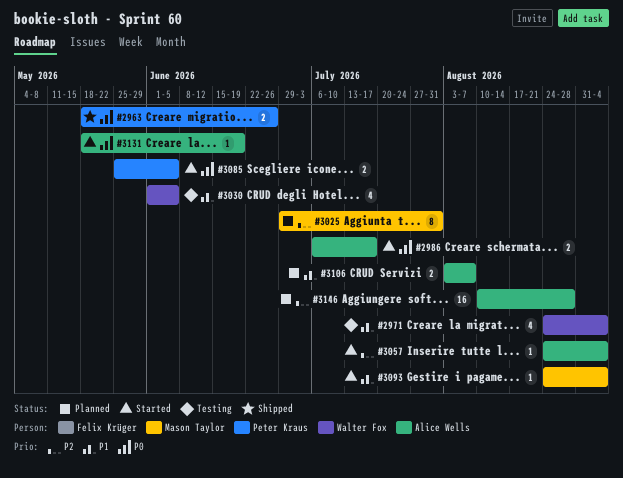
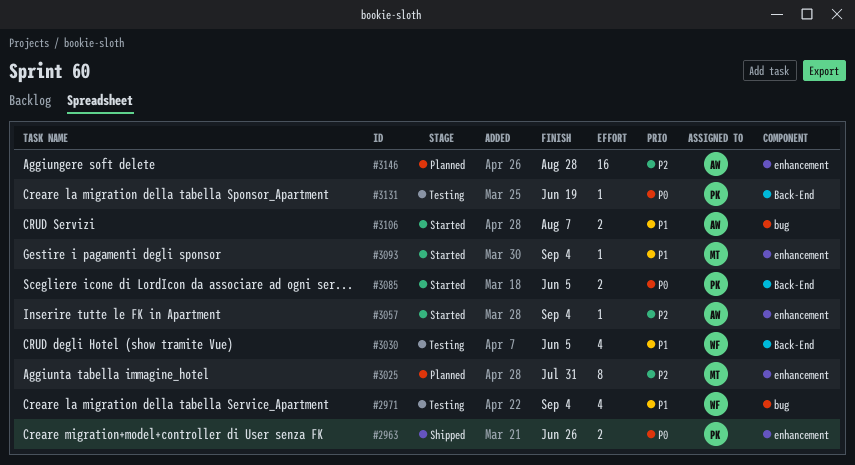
#2986: present -> none
#3106, status: Planned -> Started
#3131, status: Started -> Testing
#3131, owner: Alice Wells -> Peter Kraus

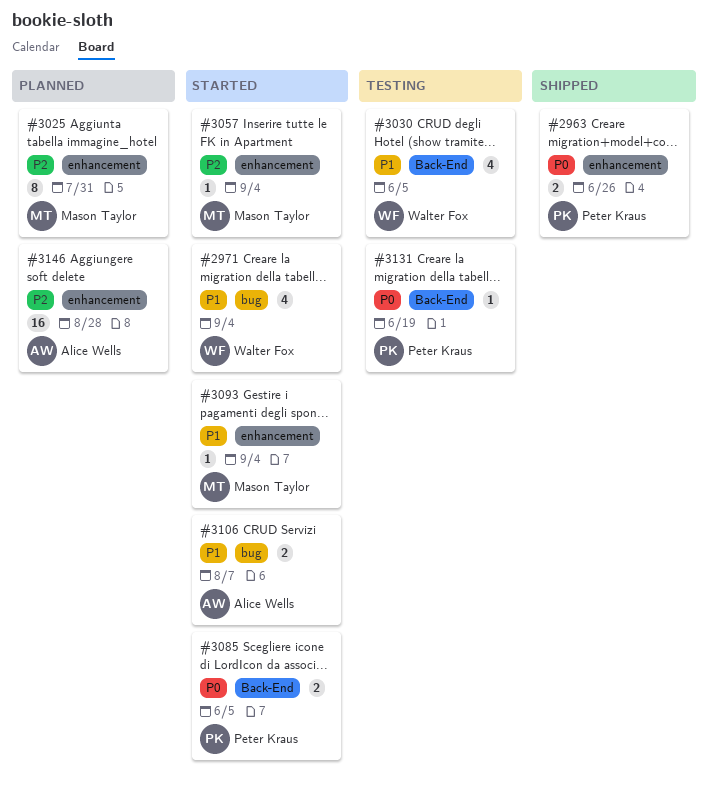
#2971, status: Testing -> Started
#3057, owner: Alice Wells -> Mason Taylor

